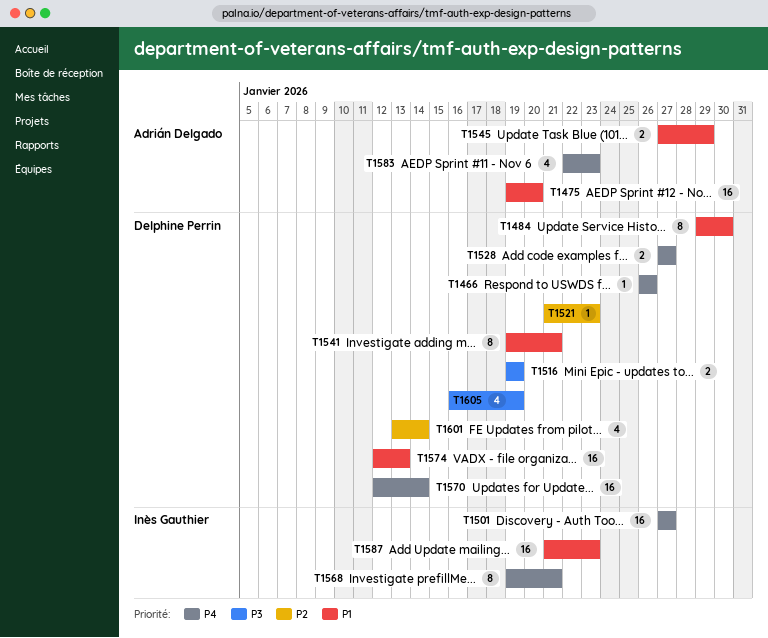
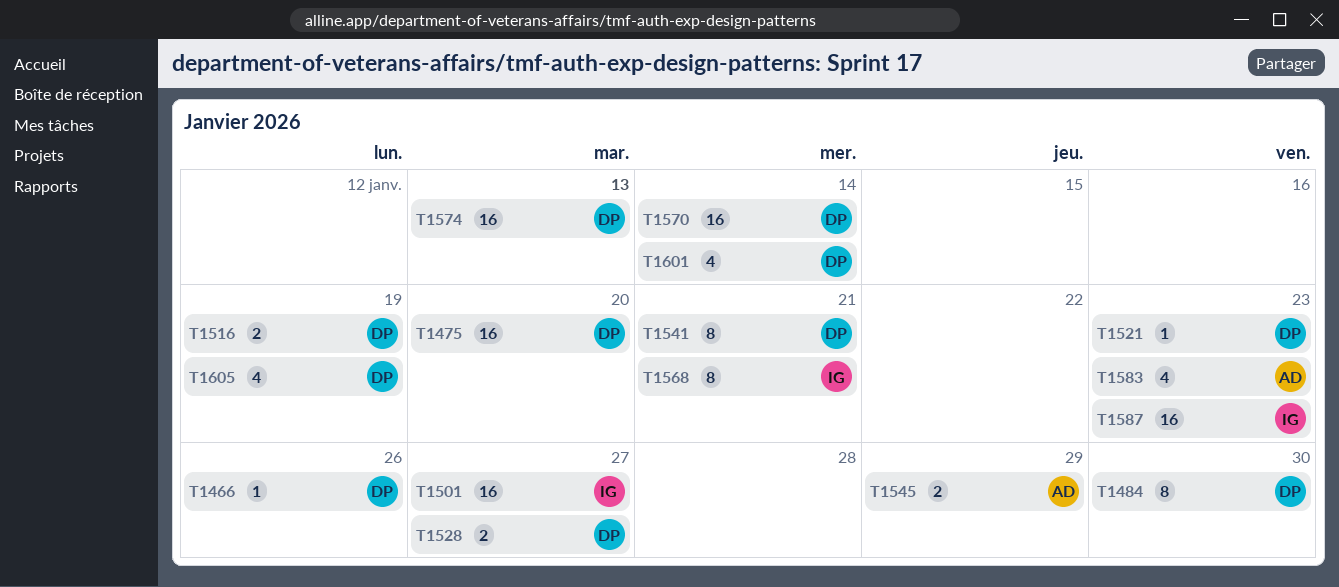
T1475, owner: Adrián Delgado -> Delphine Perrin

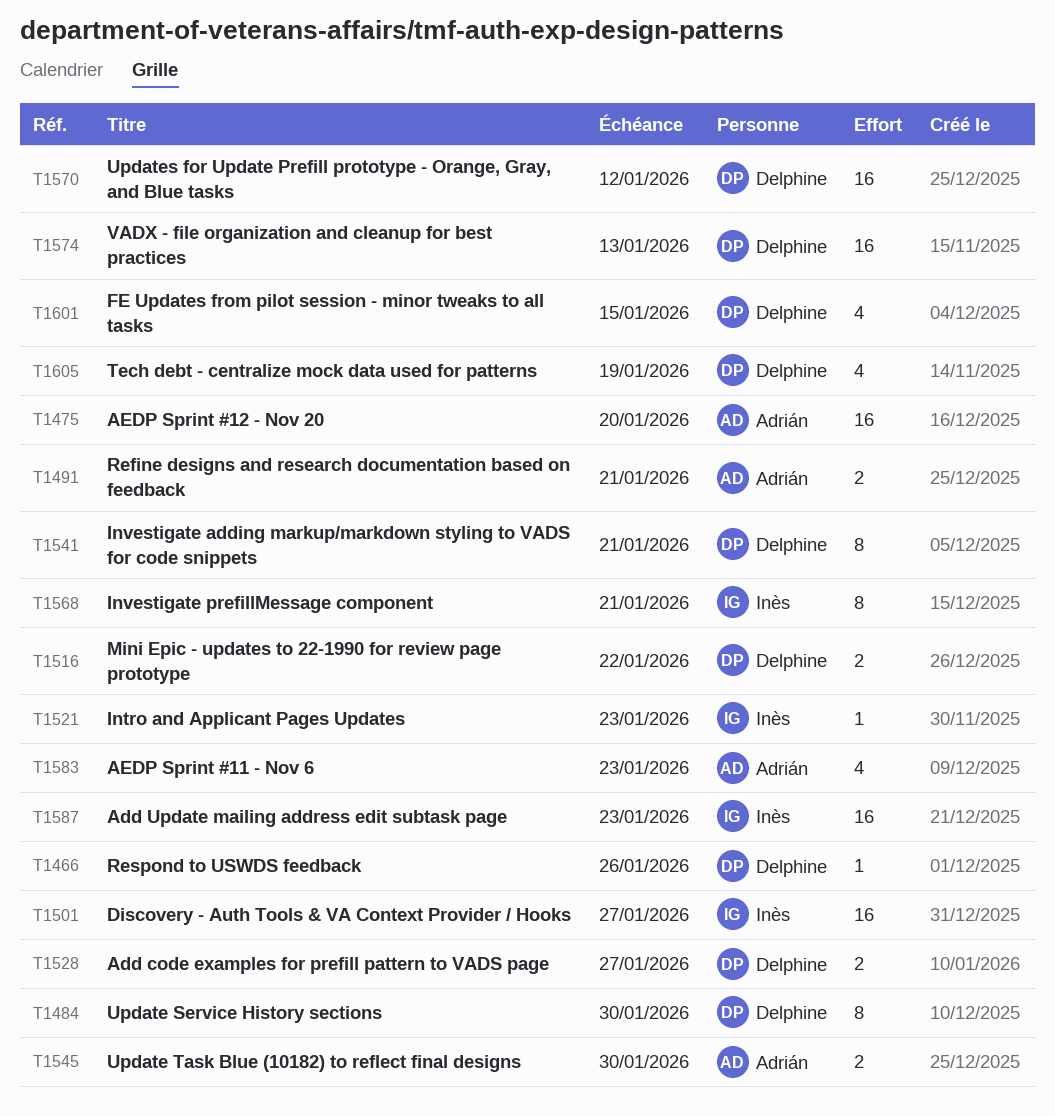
T1475, owner: Delphine -> Adrián
T1491: none -> present
T1516, due: Jan 19 -> Jan 22
T1521, owner: Delphine -> Inès
T1545, due: Jan 29 -> Jan 30
T1570, due: Jan 14 -> Jan 12
T1601, due: Jan 14 -> Jan 15

